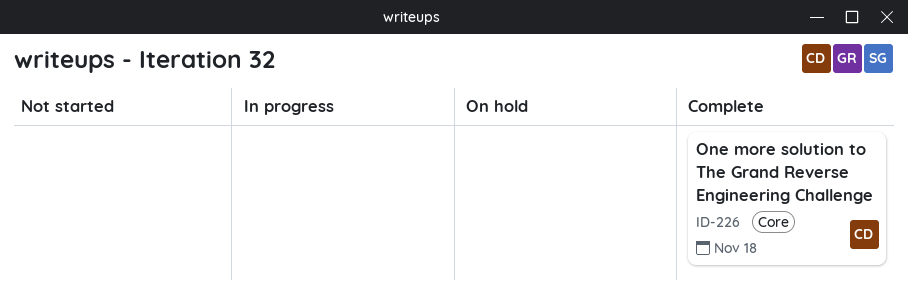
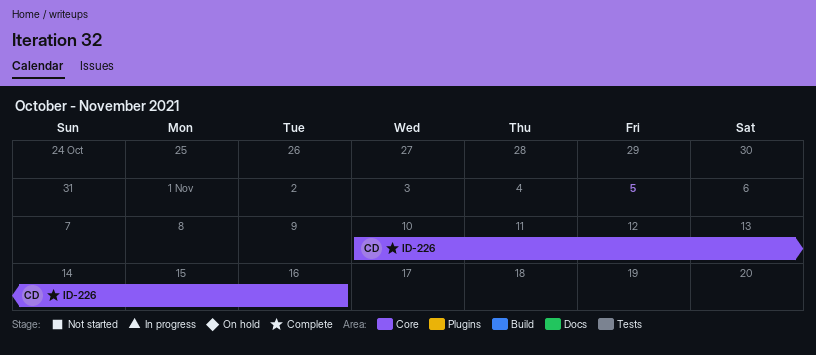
ID-226, due: Nov 18 -> Nov 16

